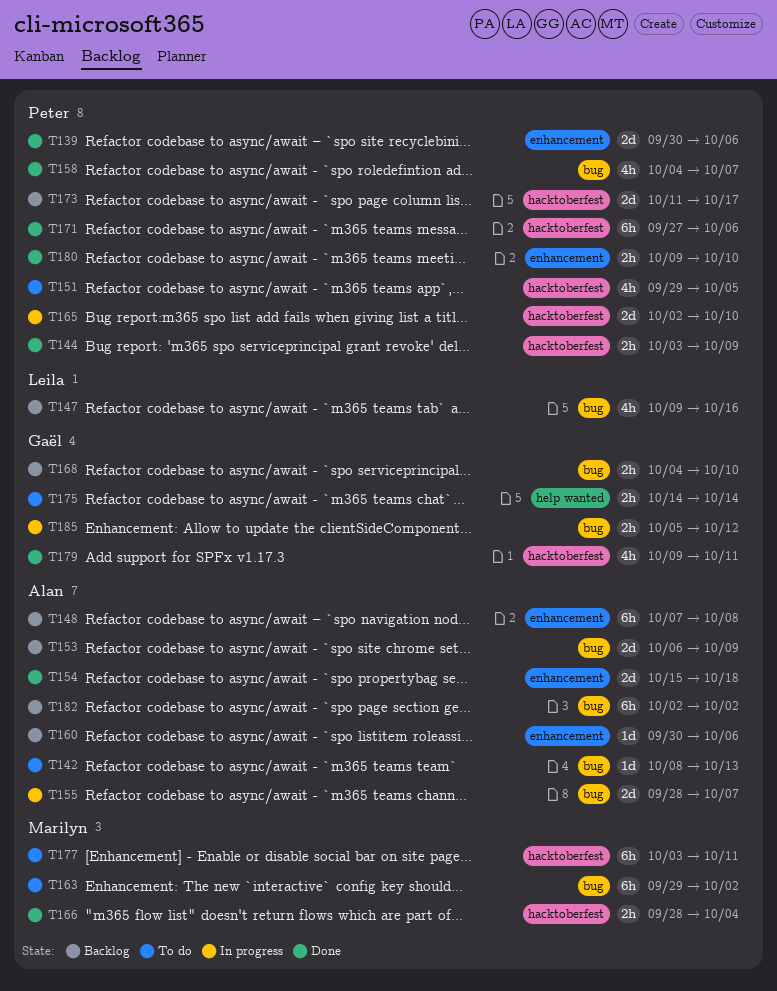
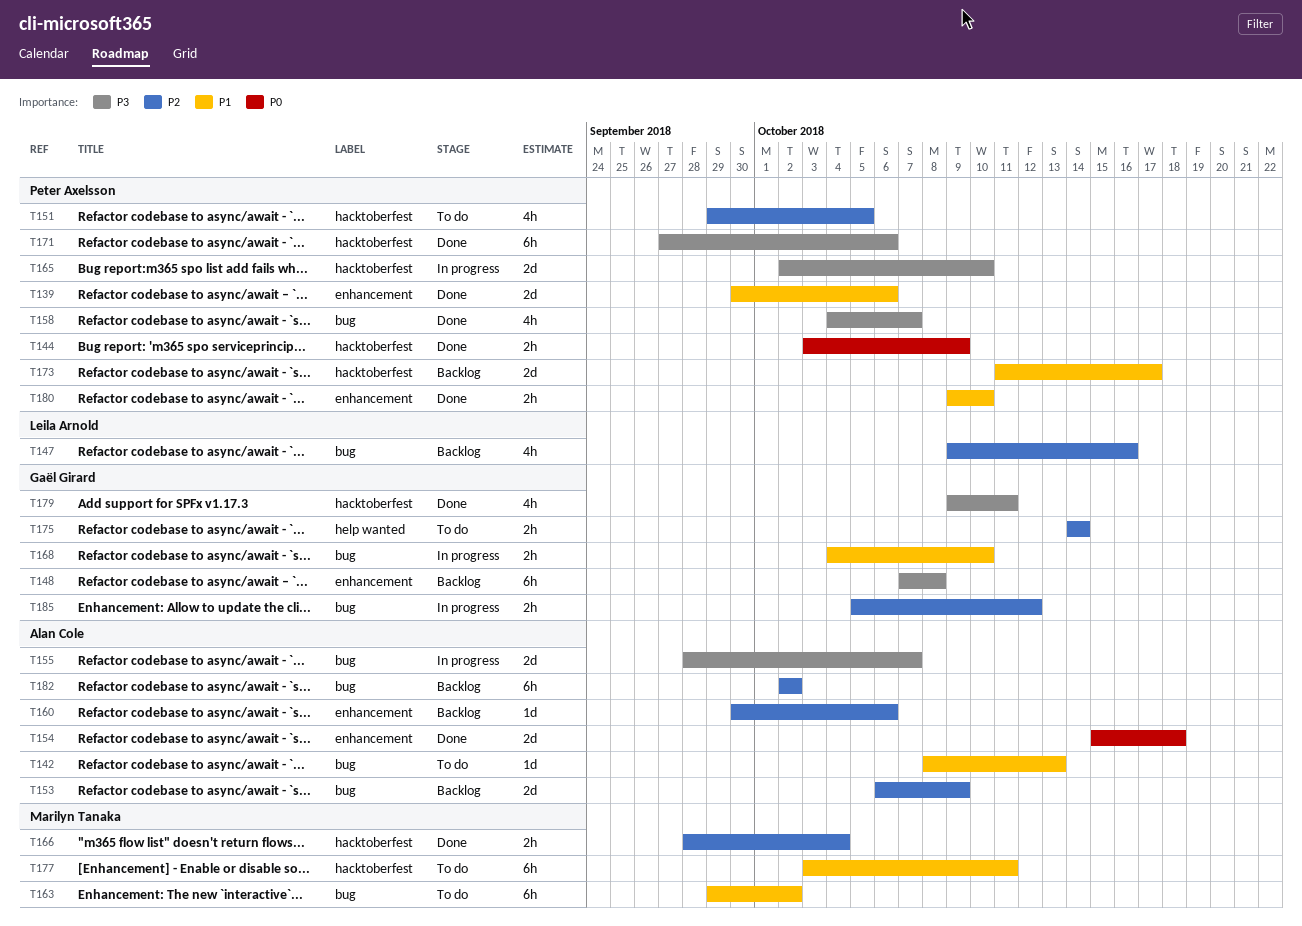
T148, owner: Alan Cole -> Gaël Girard
T168, status: Backlog -> In progress

